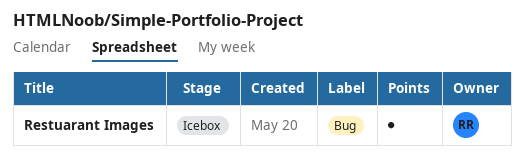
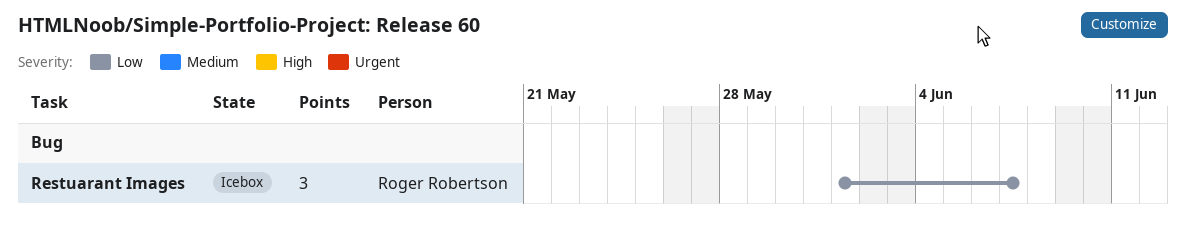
Restuarant Images, estimate: 1 -> 3

